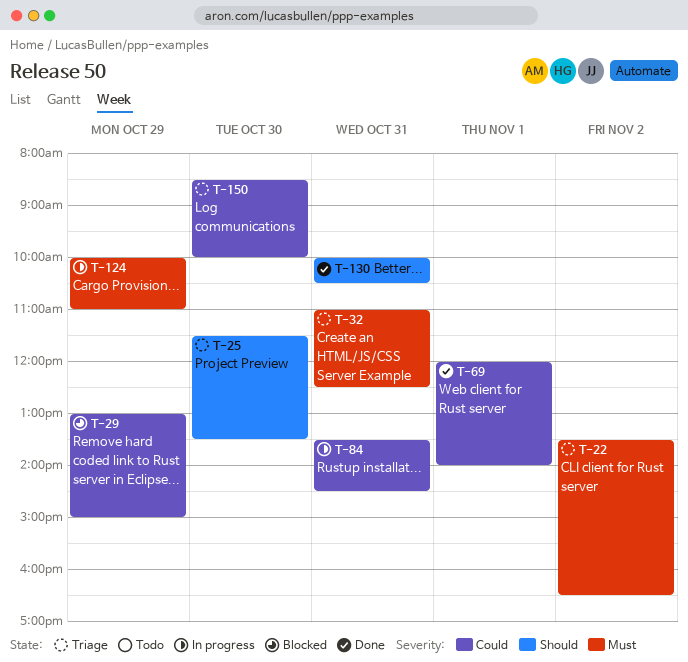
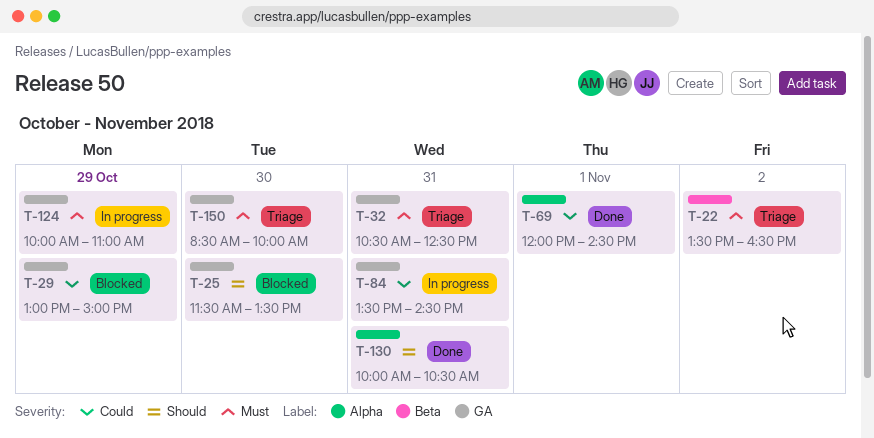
T-25, status: Triage -> Blocked
T-32, begins: 11:00 -> 10:30
T-69, ends: 14:00 -> 14:30
T-150, priority: Could -> Must

